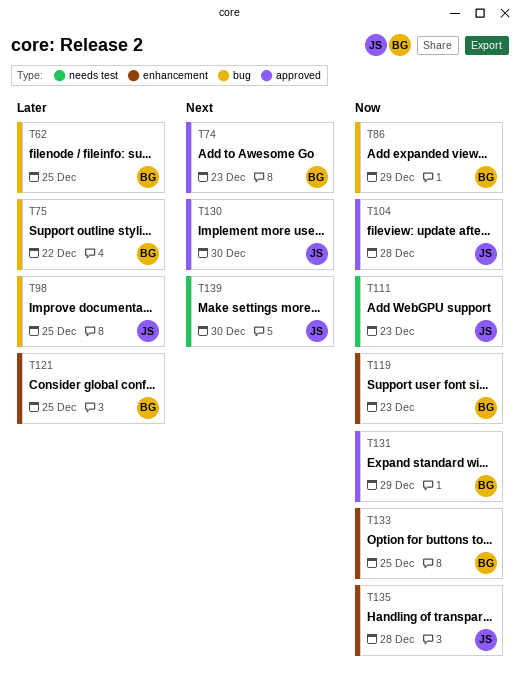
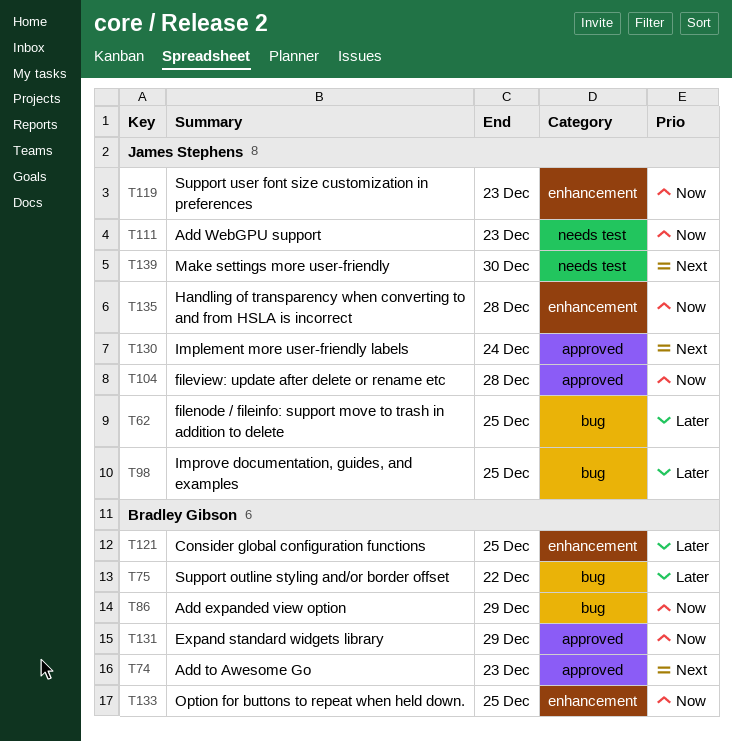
T62, owner: Bradley Gibson -> James Stephens
T119, owner: Bradley Gibson -> James Stephens
T130, due: Dec 30 -> Dec 24

